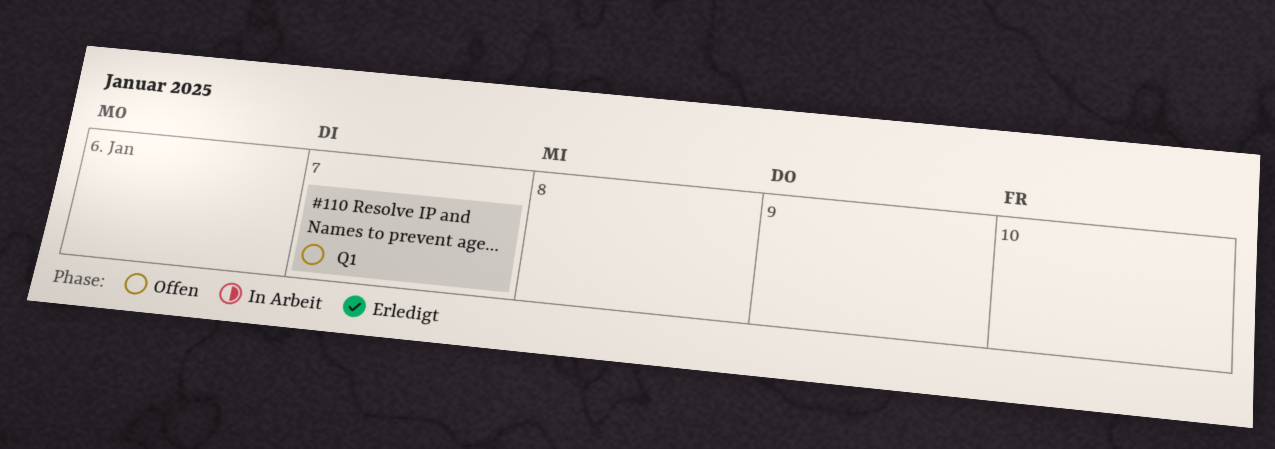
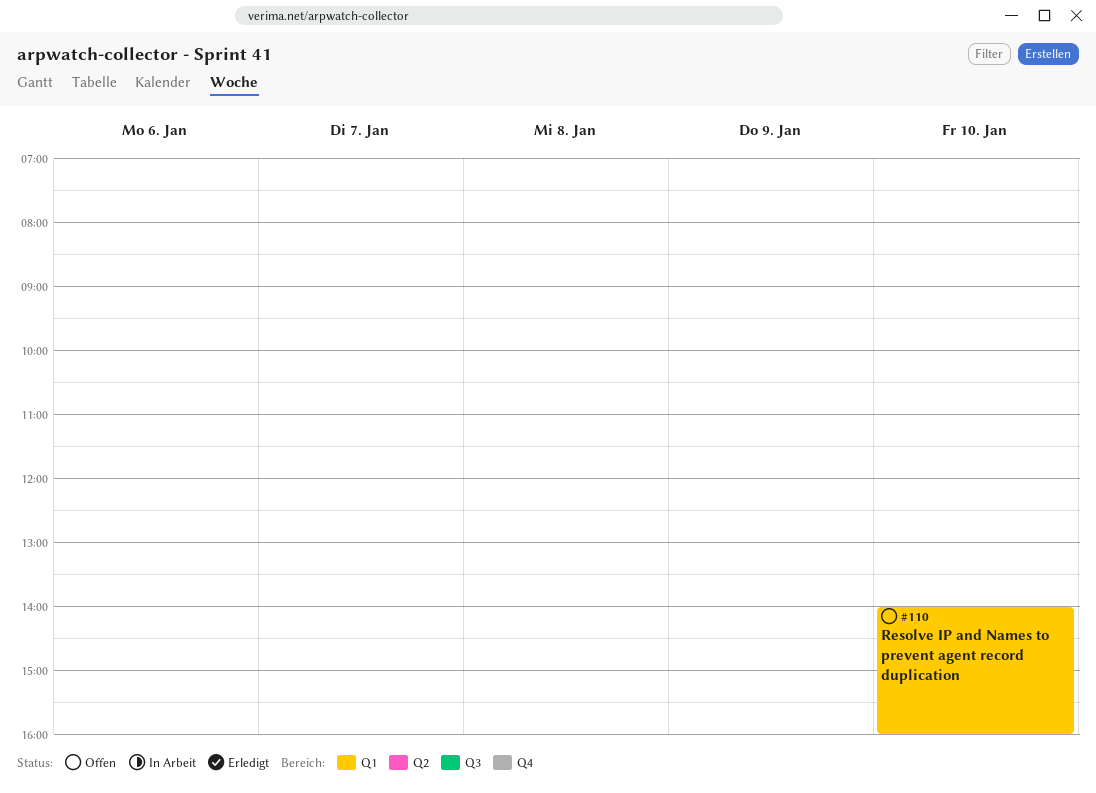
#110, day: Jan 7 -> Jan 10

